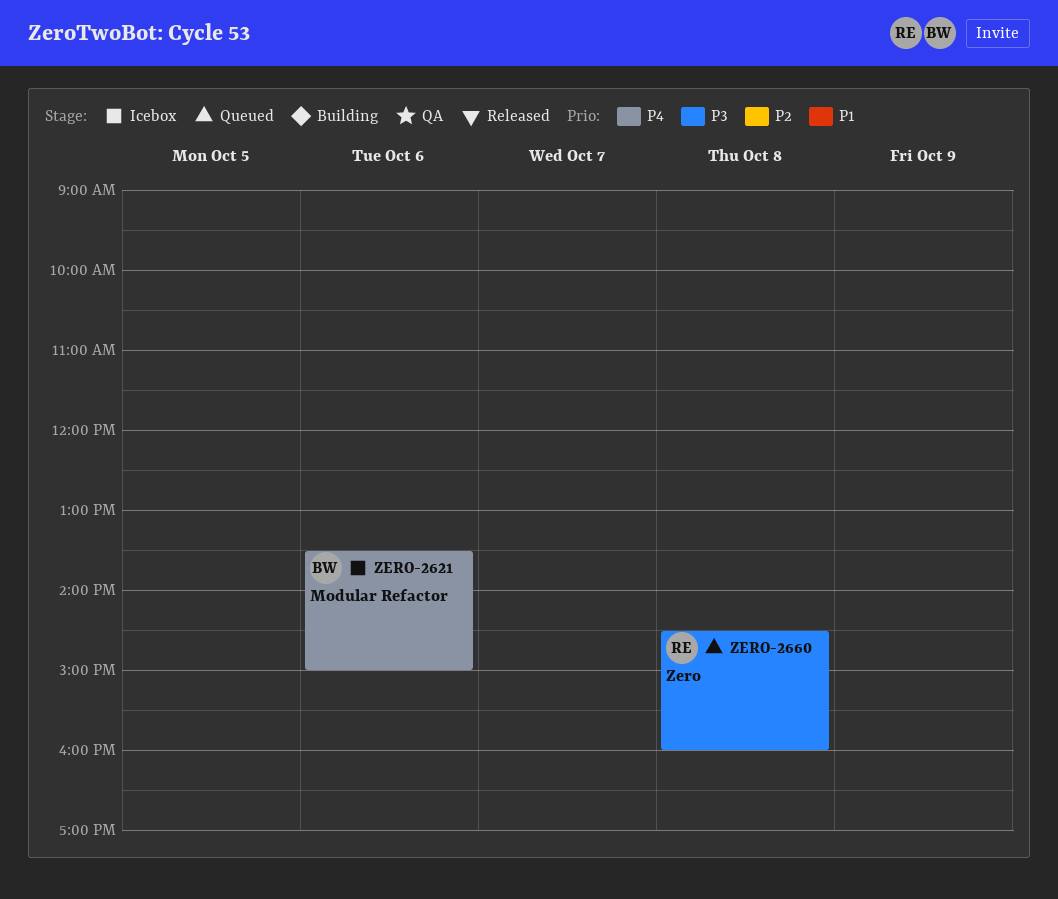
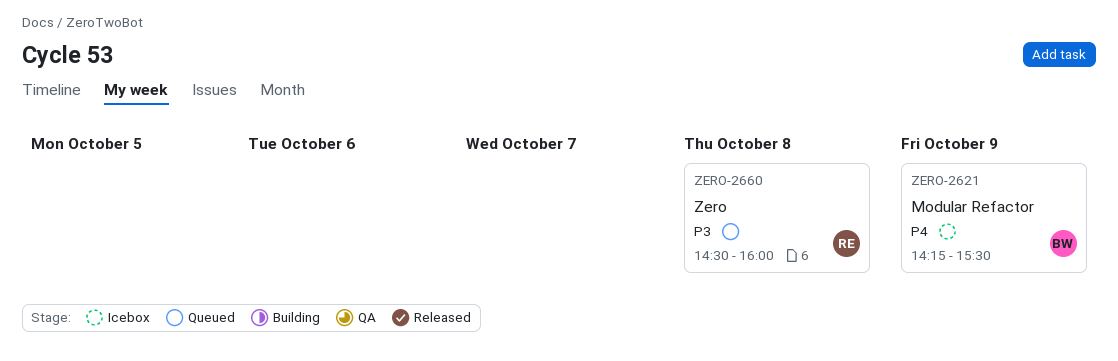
ZERO-2621, day: Oct 6 -> Oct 9
ZERO-2621, begins: 13:30 -> 14:15
ZERO-2621, ends: 15:00 -> 15:30

